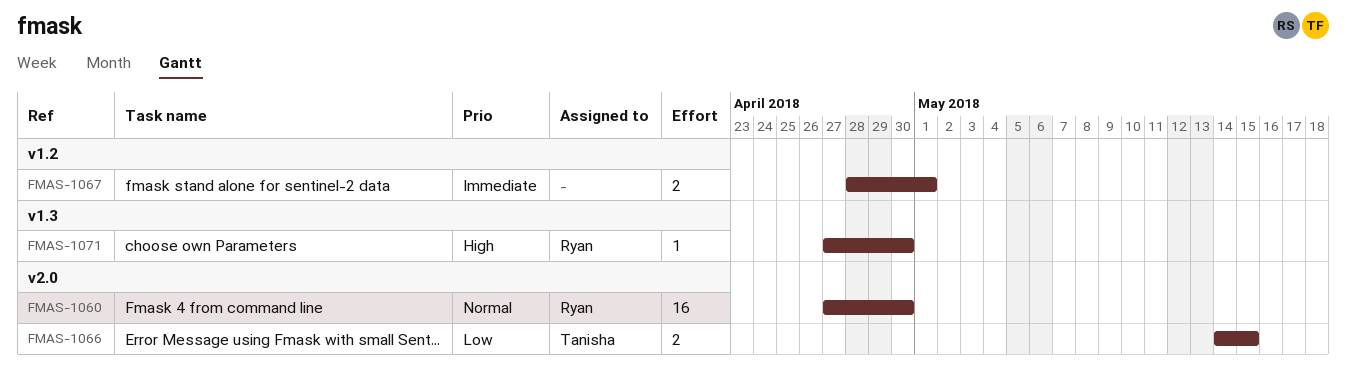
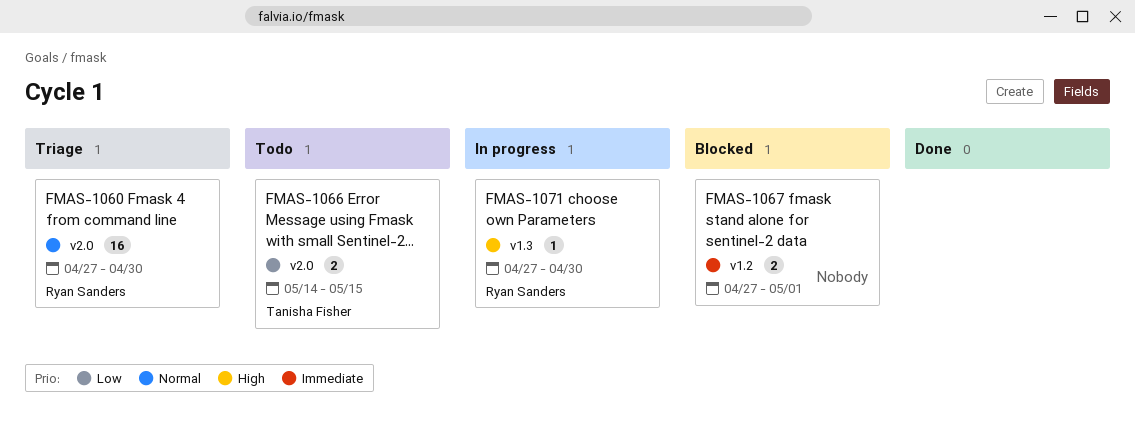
FMAS-1067, start: Apr 28 -> Apr 27

